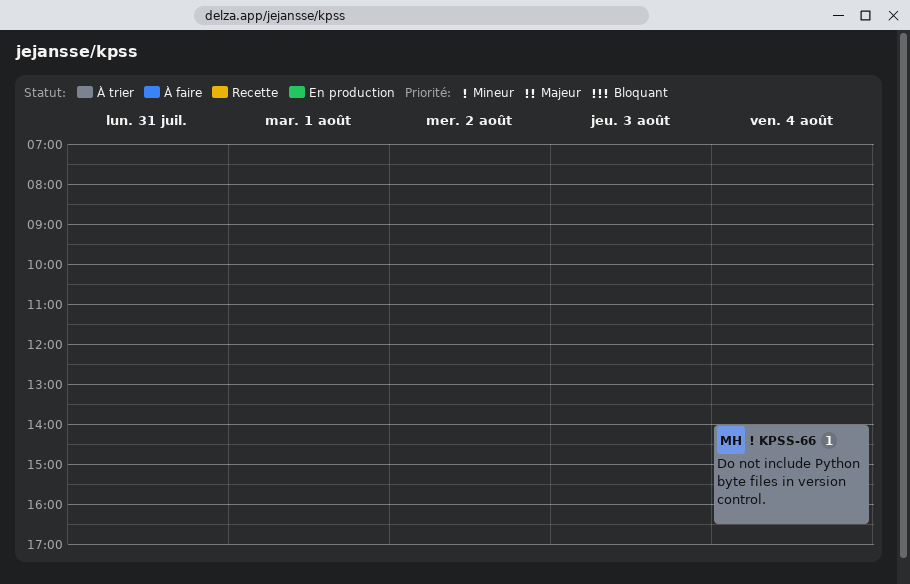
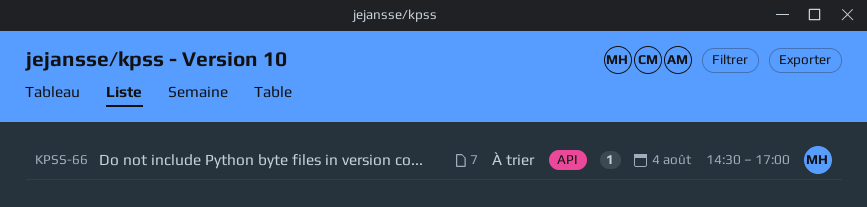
KPSS-66, begins: 14:00 -> 14:30
KPSS-66, ends: 16:30 -> 17:00

